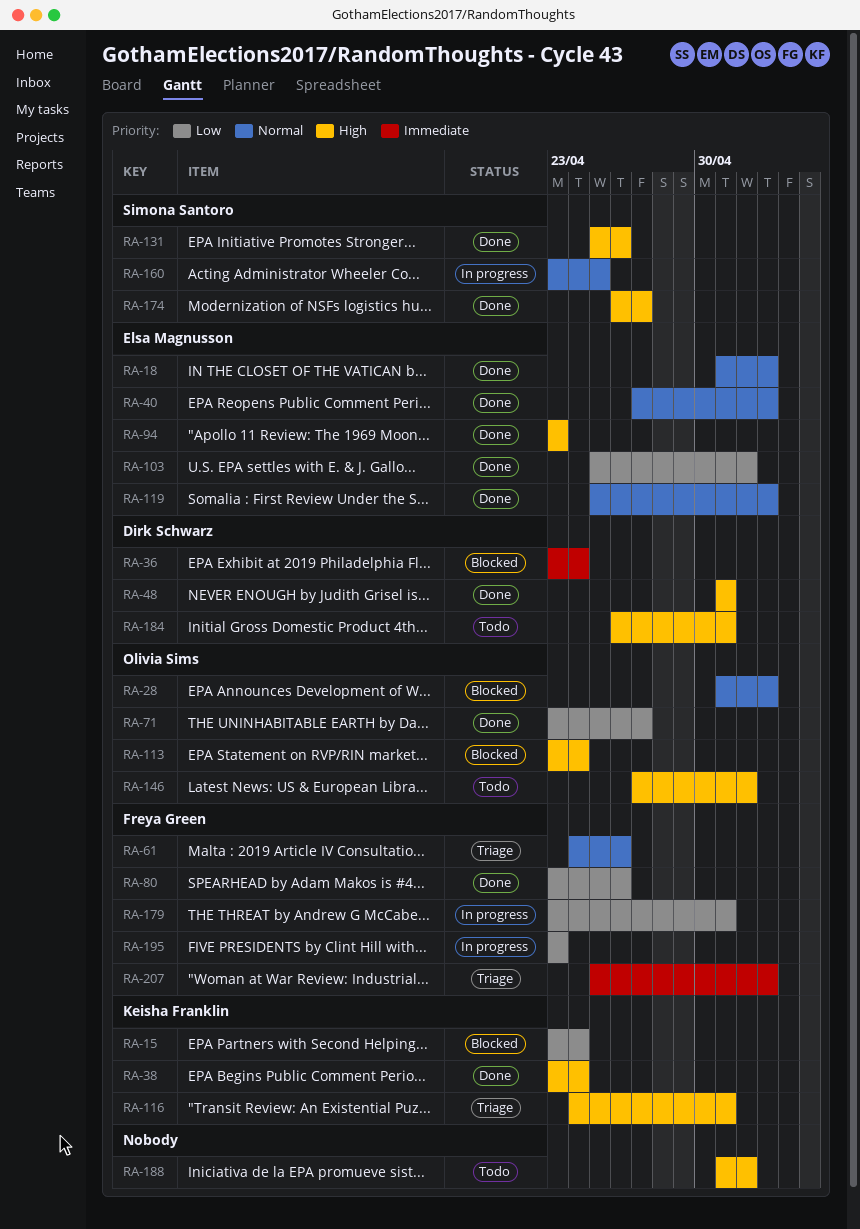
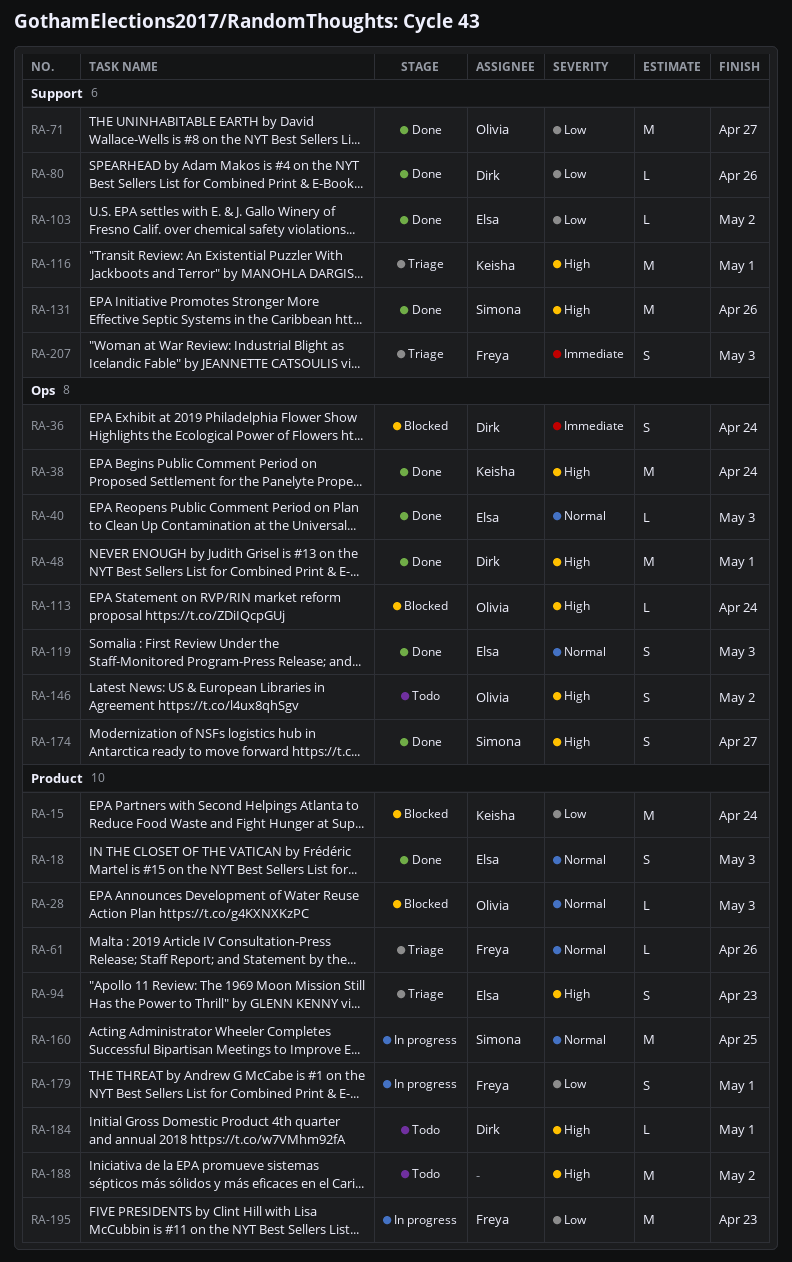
RA-80, owner: Freya Green -> Dirk Schwarz
RA-94, status: Done -> Triage

